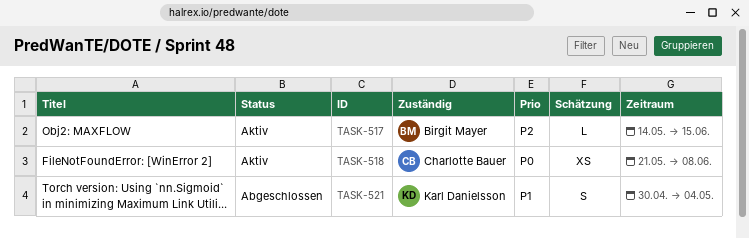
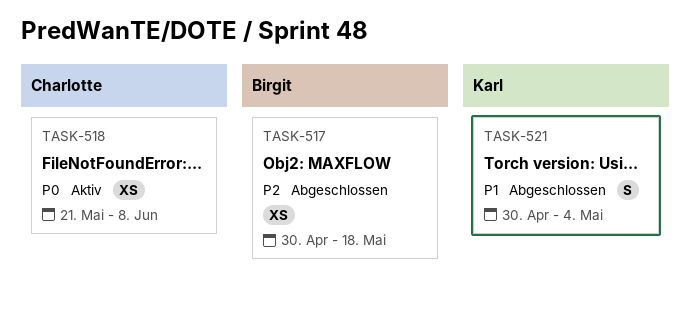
TASK-517, status: Aktiv -> Abgeschlossen
TASK-517, estimate: L -> XS
TASK-517, start: May 14 -> Apr 30
TASK-517, due: Jun 15 -> May 18

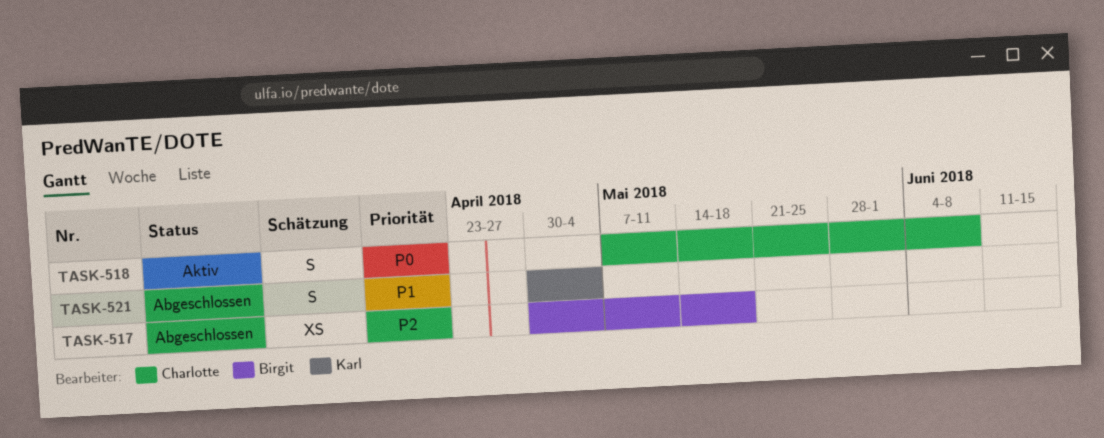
TASK-518, estimate: XS -> S
TASK-518, start: May 21 -> May 7

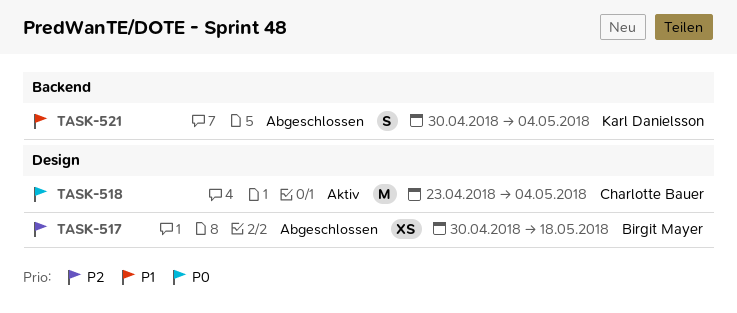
TASK-518, estimate: S -> M
TASK-518, start: May 7 -> Apr 23
TASK-518, due: Jun 8 -> May 4

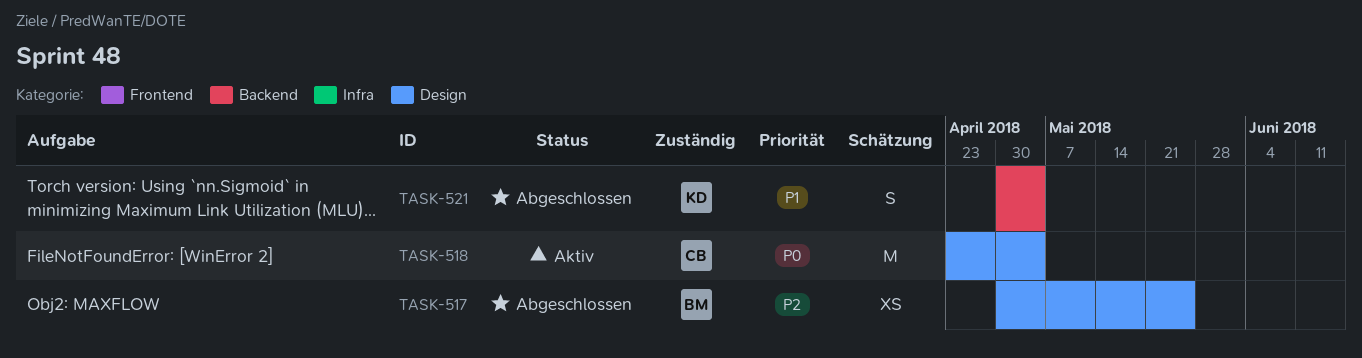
TASK-517, due: May 18 -> May 25

